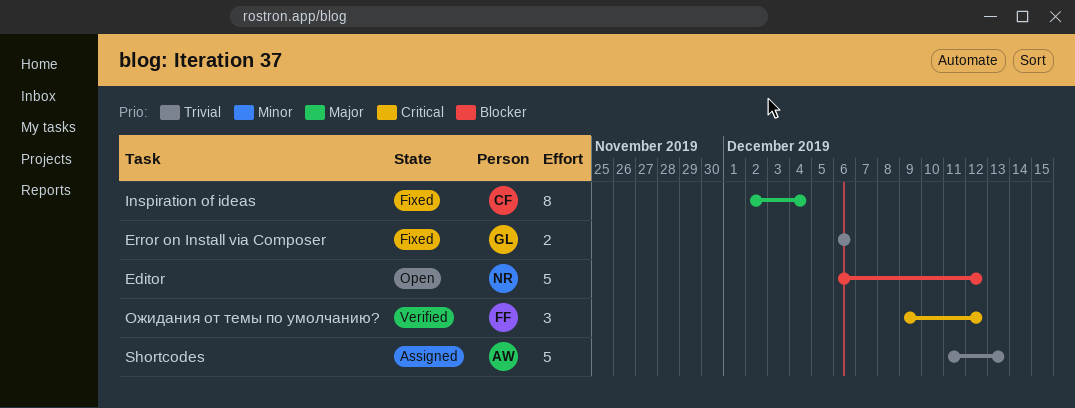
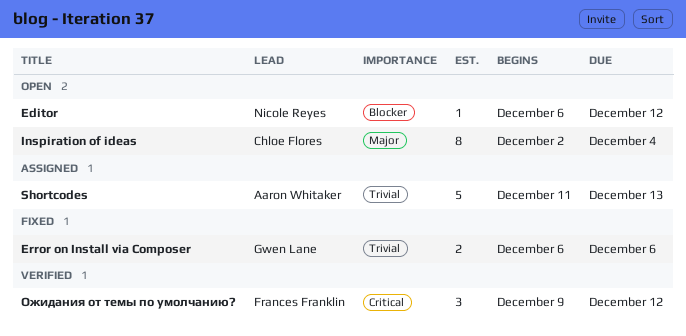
Editor, estimate: 5 -> 1
Inspiration of ideas, status: Fixed -> Open

